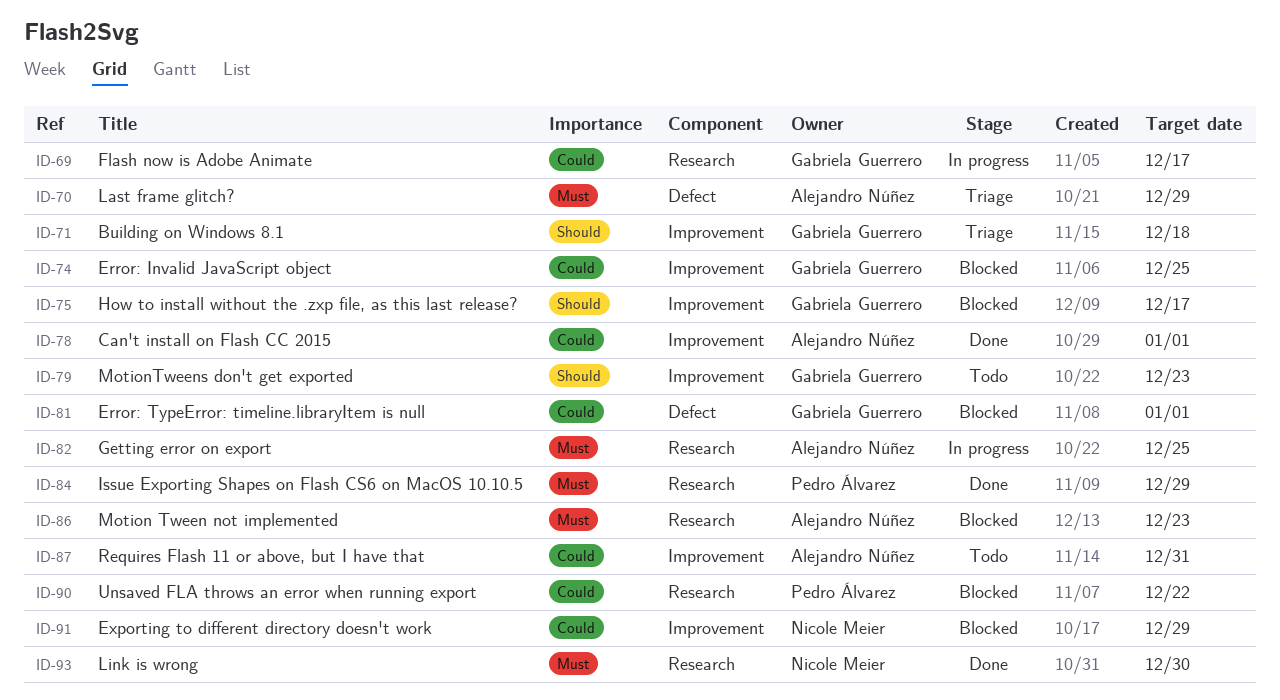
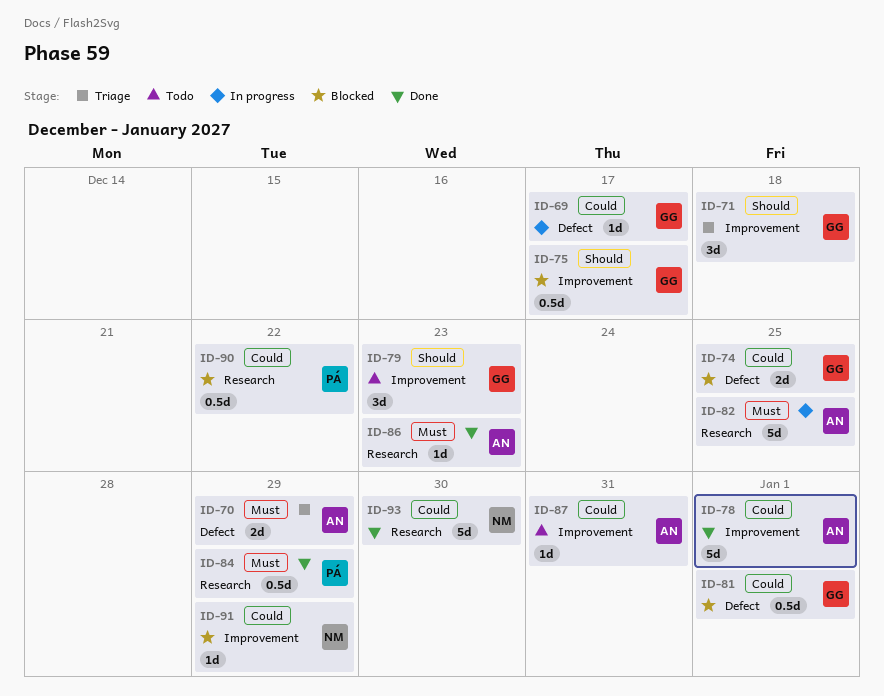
ID-69, label: Research -> Defect
ID-74, label: Improvement -> Defect
ID-86, status: Blocked -> Done
ID-93, priority: Must -> Could

